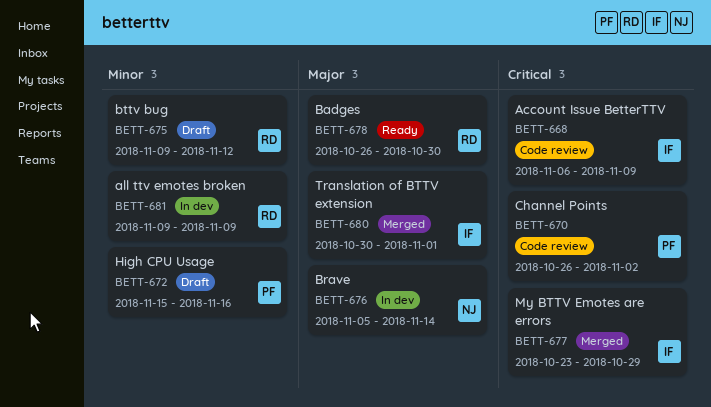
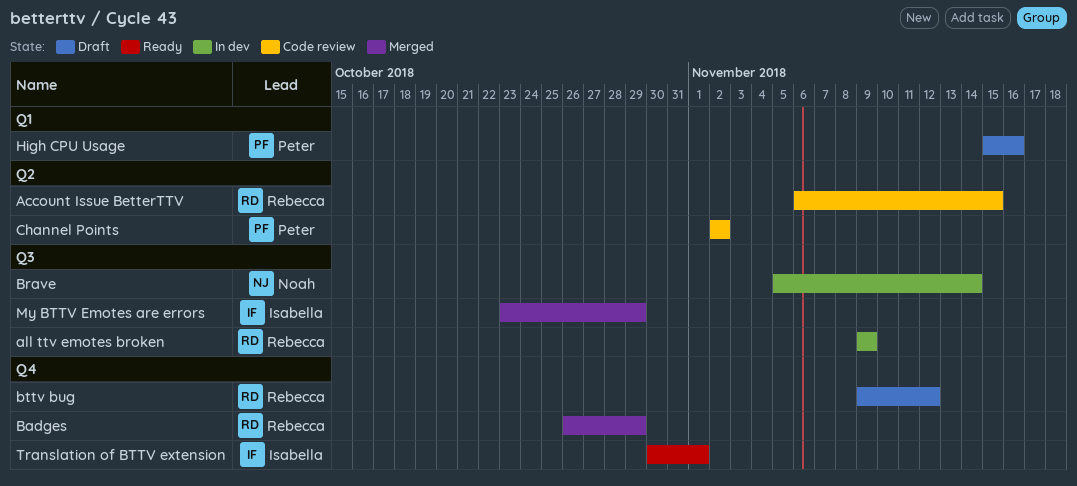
Account Issue BetterTTV, owner: Isabella -> Rebecca
Account Issue BetterTTV, due: Nov 9 -> Nov 15
Badges, status: Ready -> Merged
Badges, due: Oct 30 -> Oct 29
Channel Points, start: Oct 26 -> Nov 2
Translation of BTTV extension, status: Merged -> Ready

